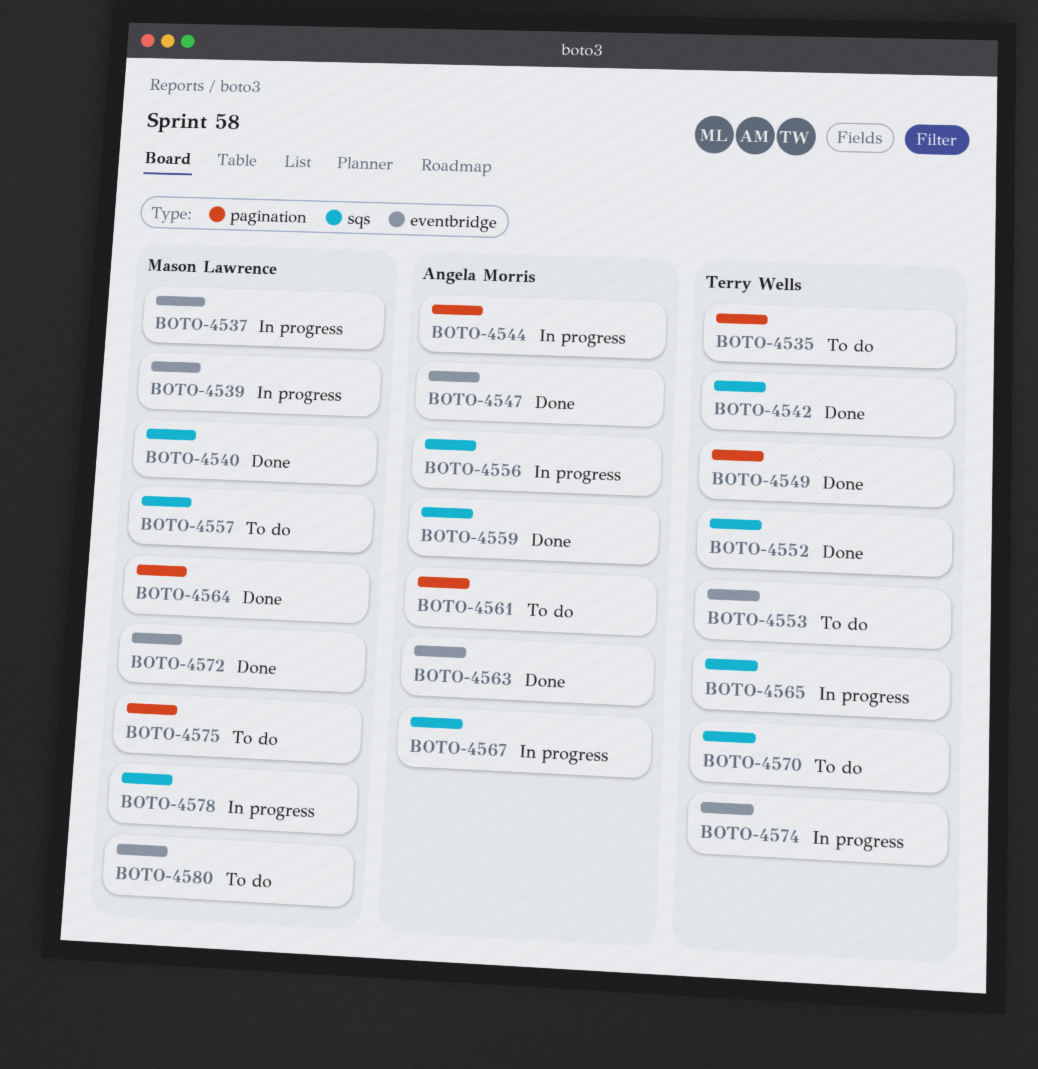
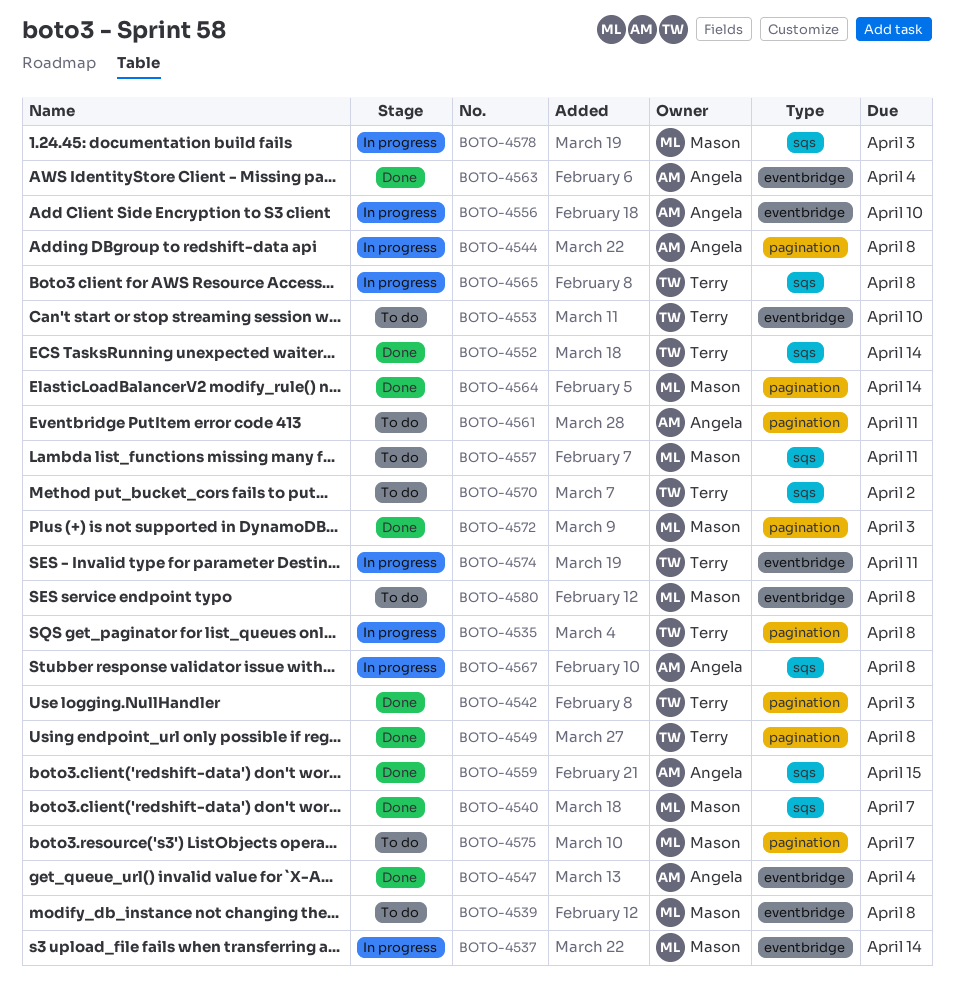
BOTO-4535, status: To do -> In progress
BOTO-4539, status: In progress -> To do
BOTO-4542, label: sqs -> pagination
BOTO-4556, label: sqs -> eventbridge
BOTO-4572, label: eventbridge -> pagination

